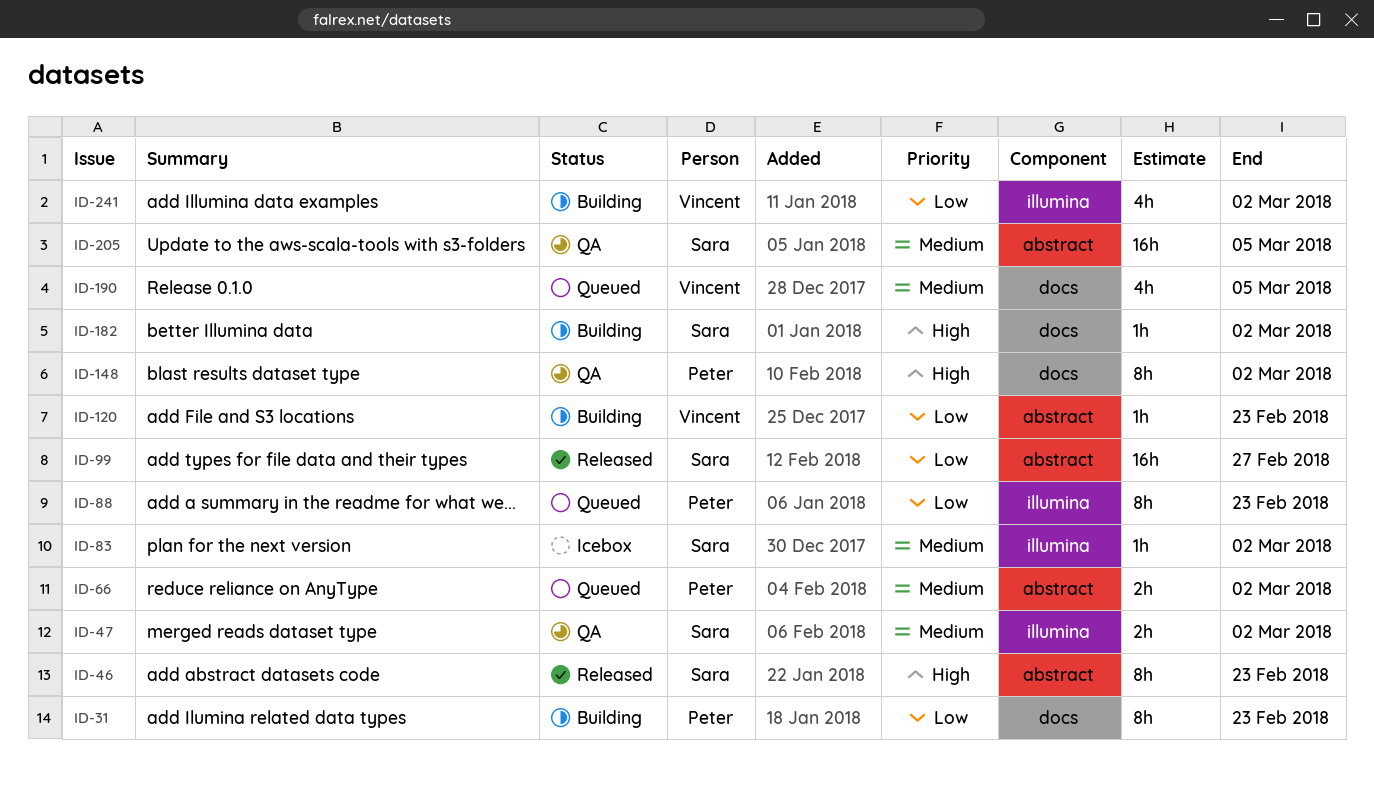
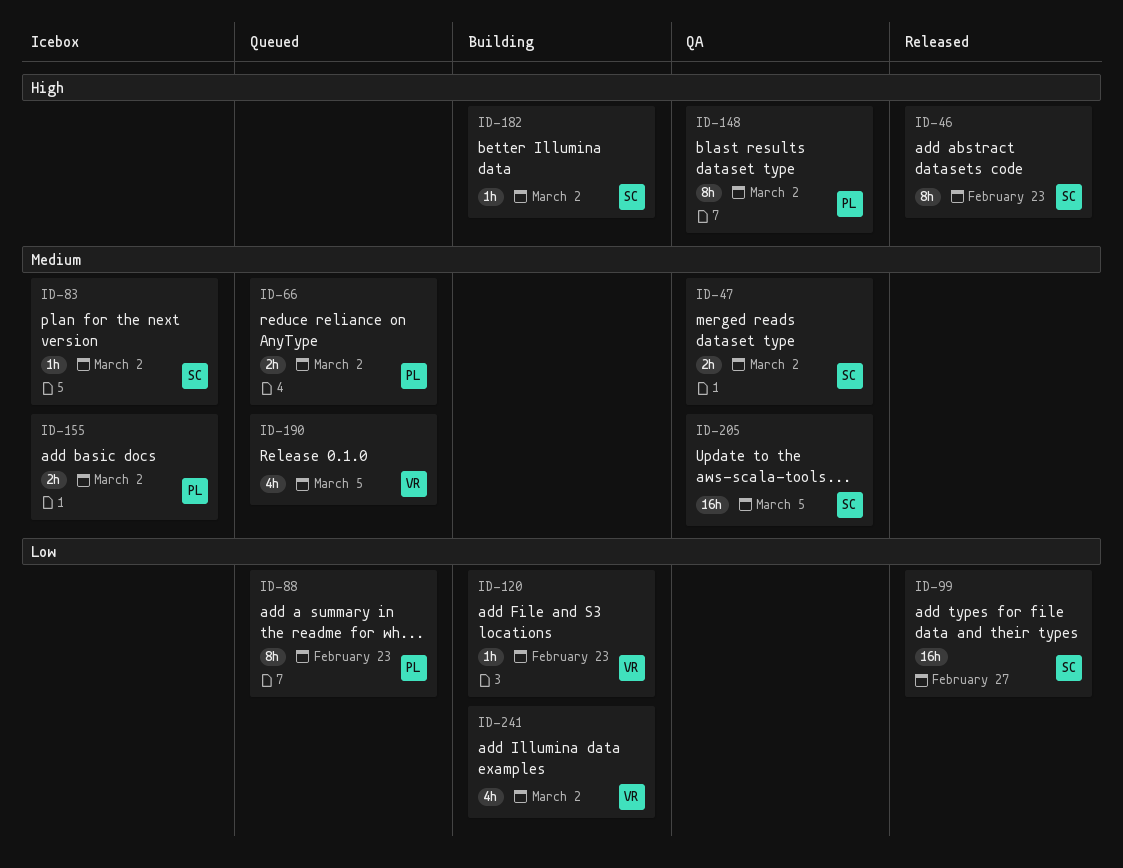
ID-31: present -> none
ID-155: none -> present

